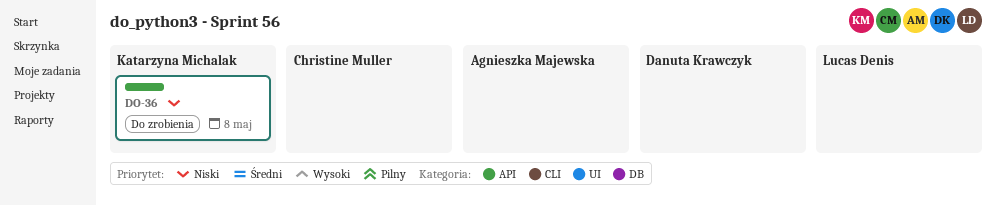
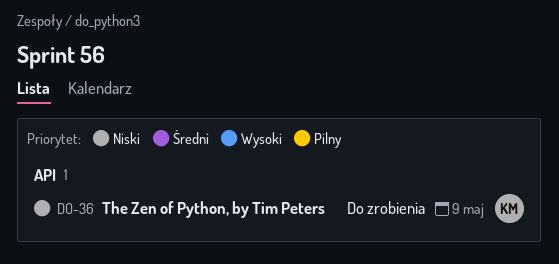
DO-36, due: May 8 -> May 9

